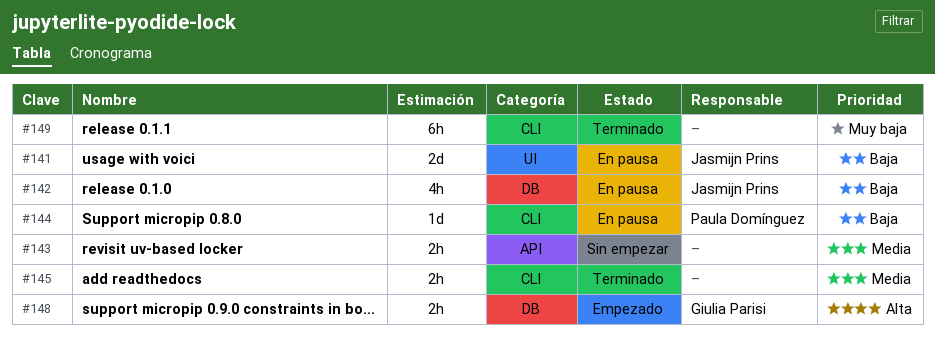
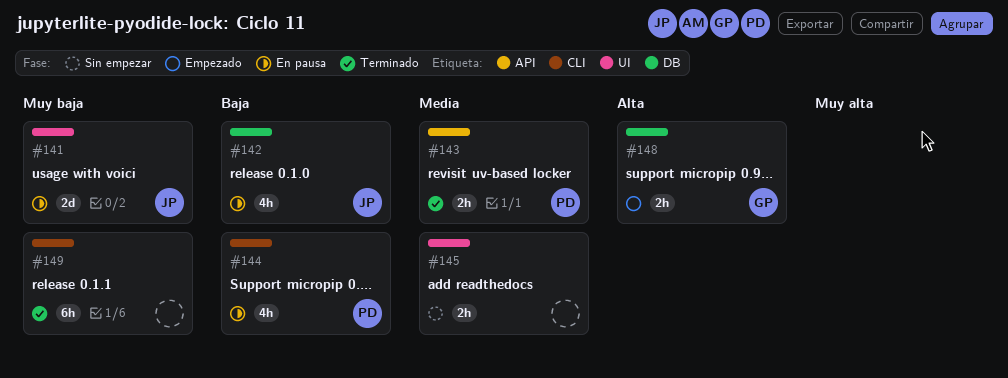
#141, priority: Baja -> Muy baja
#143, status: Sin empezar -> Terminado
#143, owner: none -> Paula Domínguez
#144, estimate: 1d -> 4h
#145, status: Terminado -> Sin empezar
#145, label: CLI -> UI

